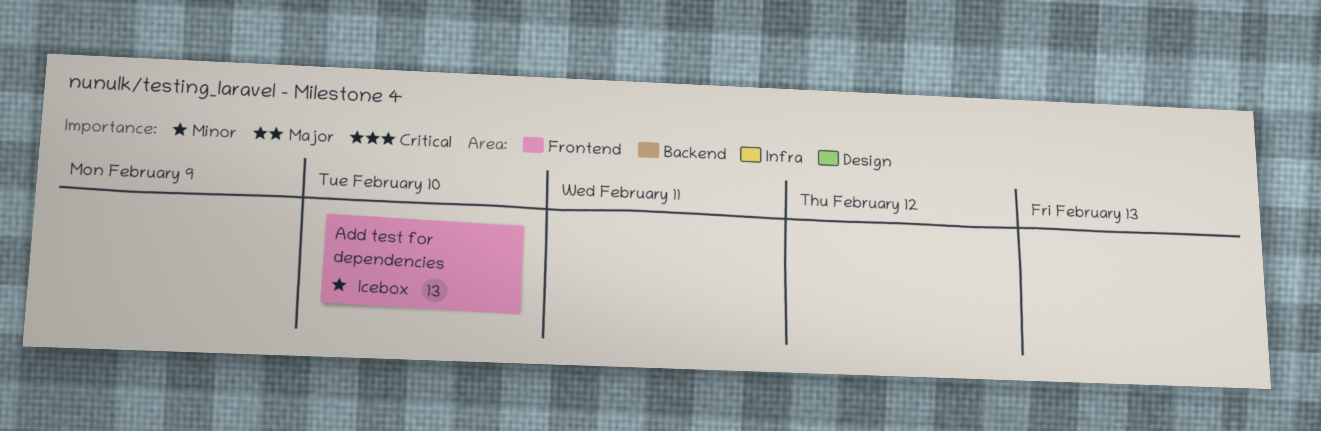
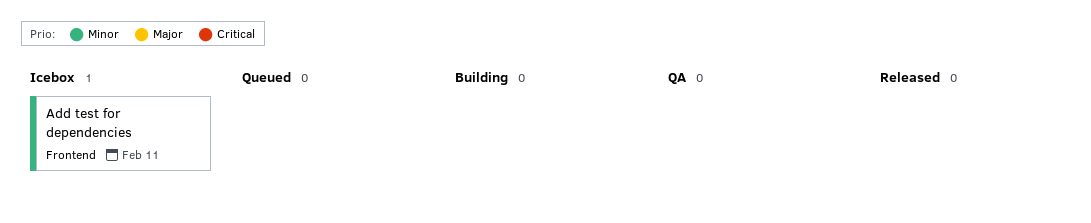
Add test for dependencies, due: Feb 10 -> Feb 11

